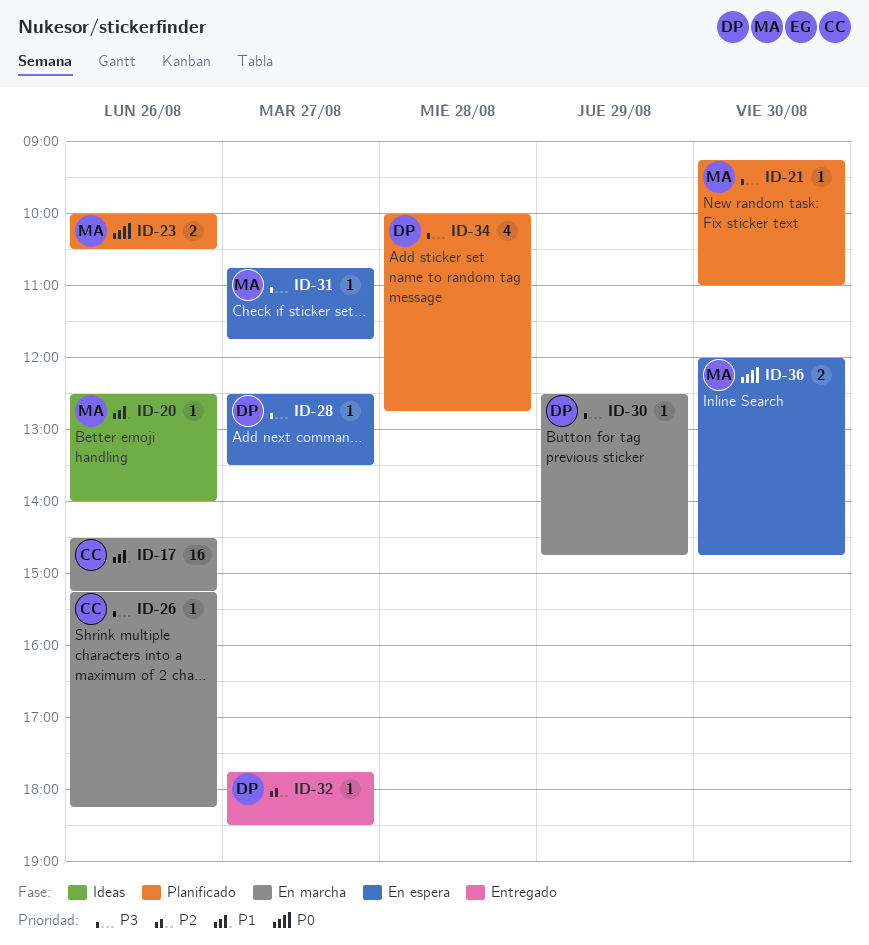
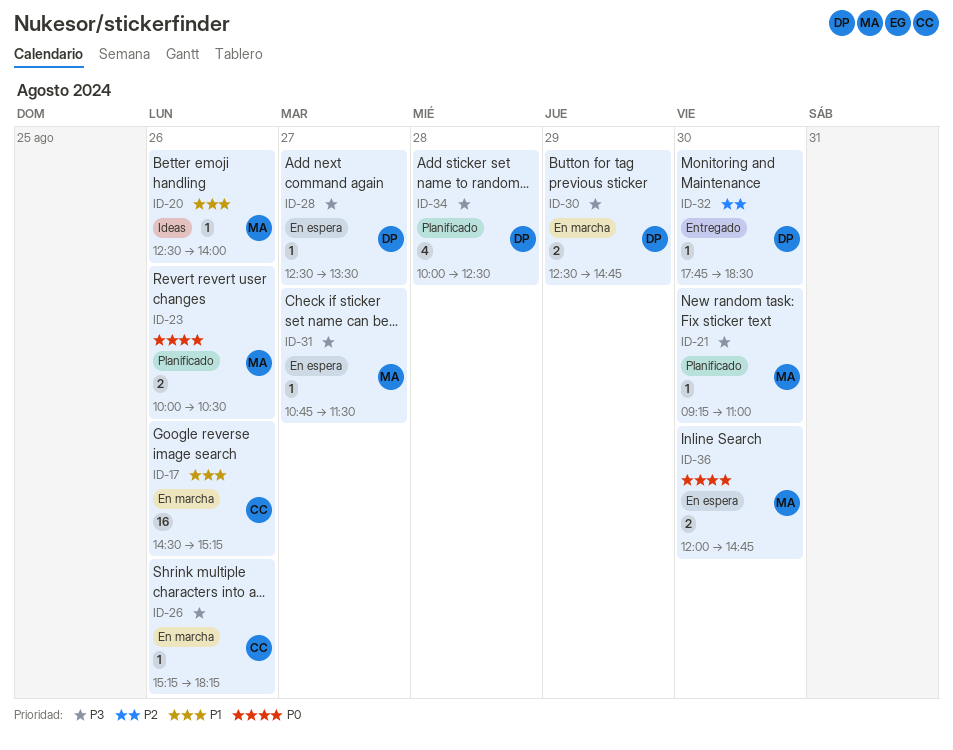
ID-30, estimate: 1 -> 2
ID-31, ends: 11:45 -> 11:30
ID-32, day: Aug 27 -> Aug 30
ID-34, ends: 12:45 -> 12:30

